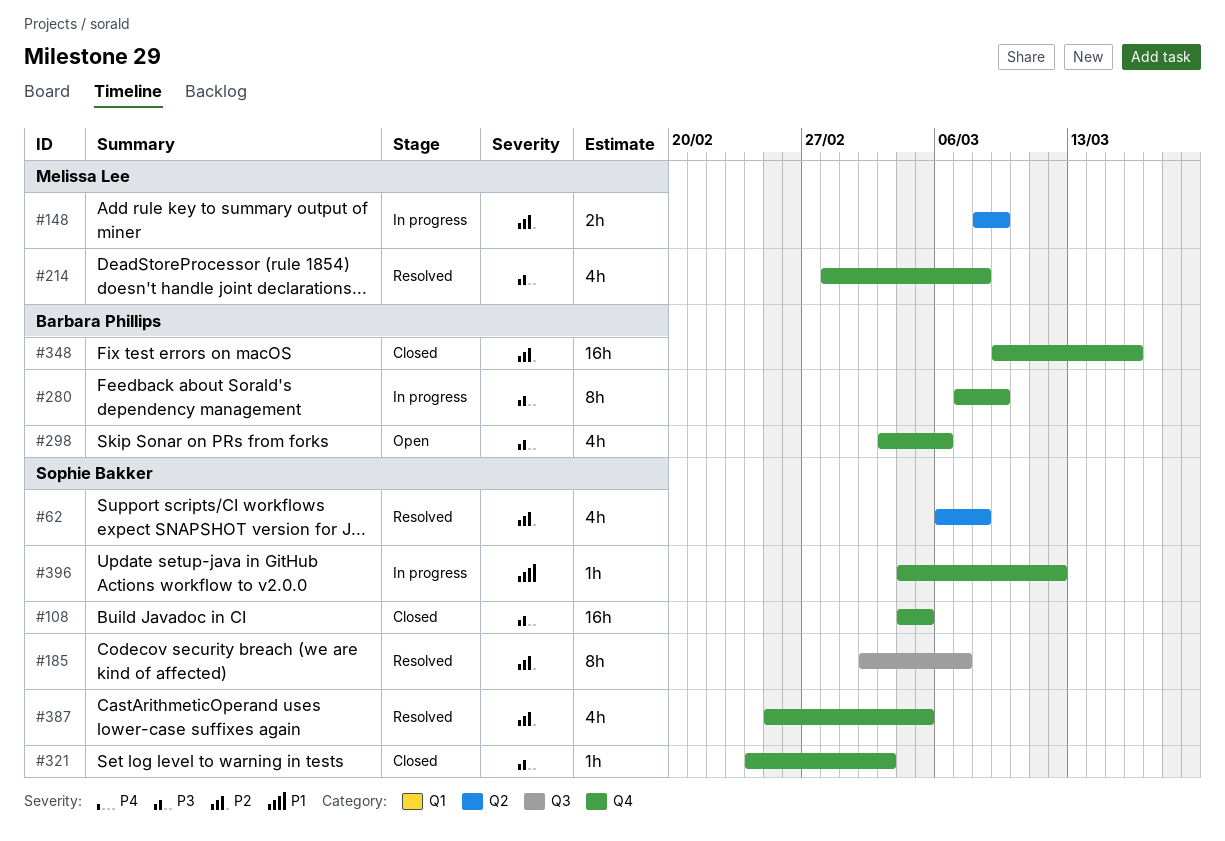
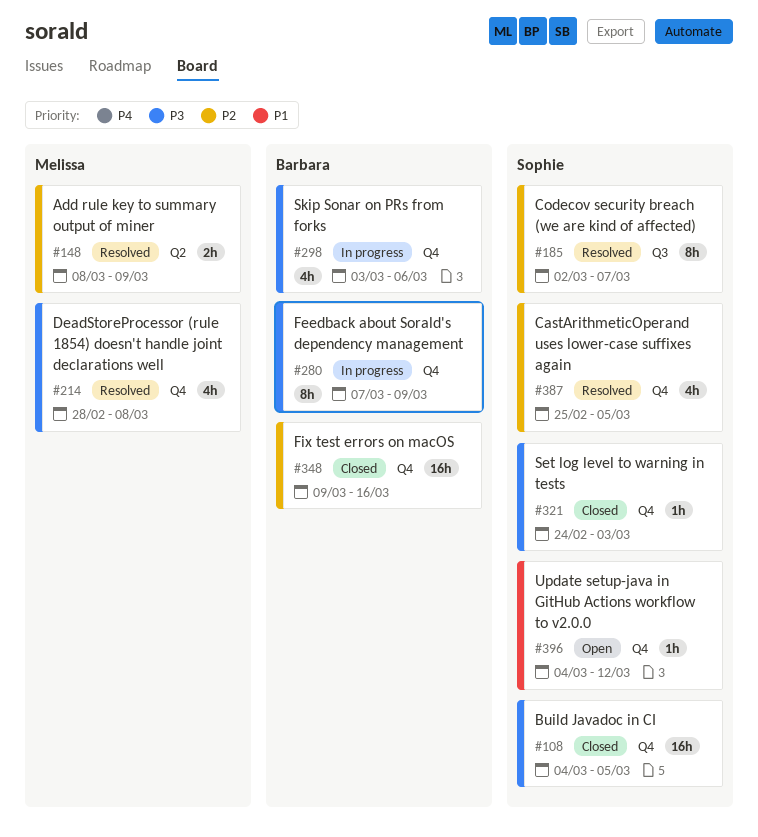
#62: present -> none
#148, status: In progress -> Resolved
#298, status: Open -> In progress
#396, status: In progress -> Open

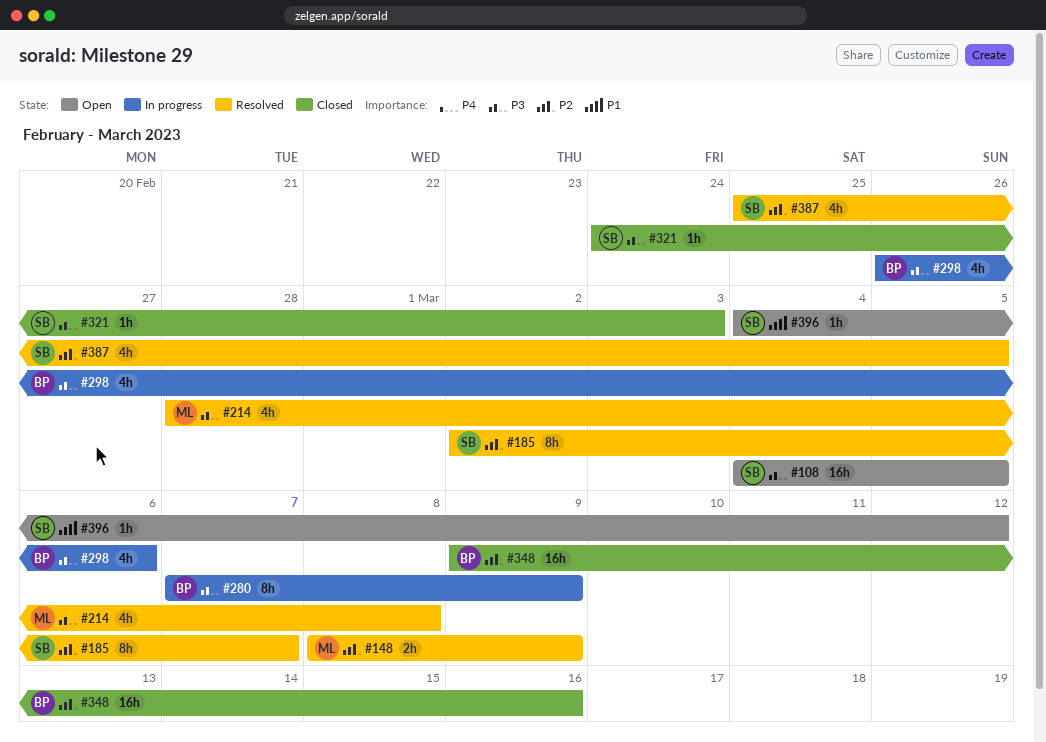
#108, status: Closed -> Open
#298, start: Mar 3 -> Feb 26

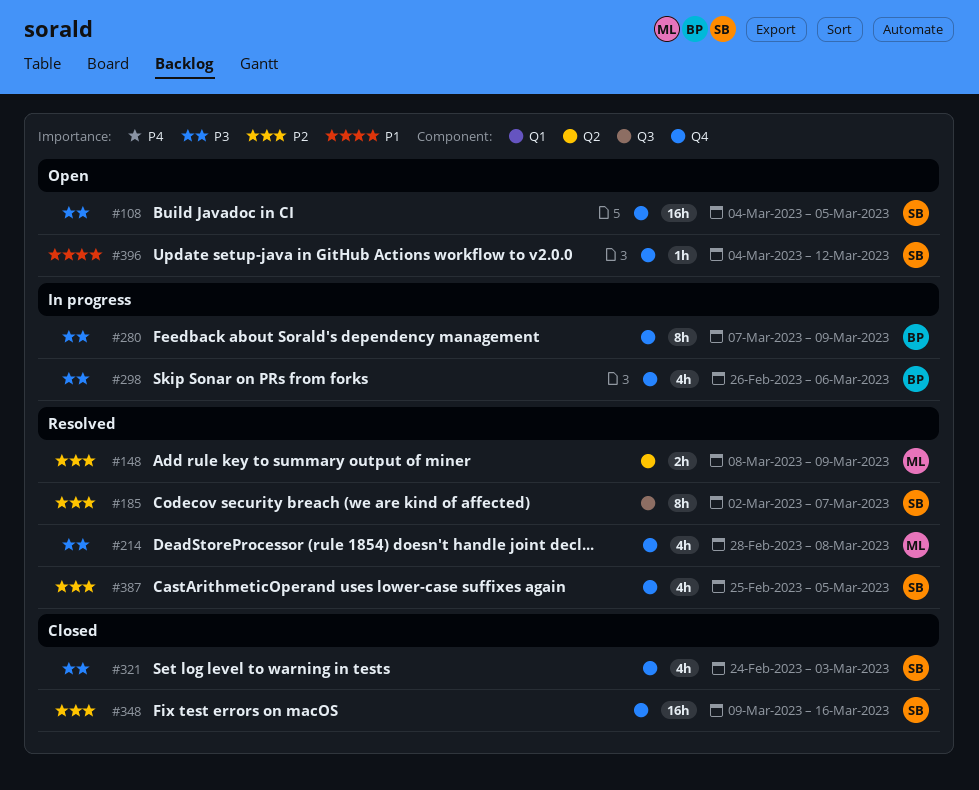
#321, estimate: 1h -> 4h
#348, owner: BP -> SB

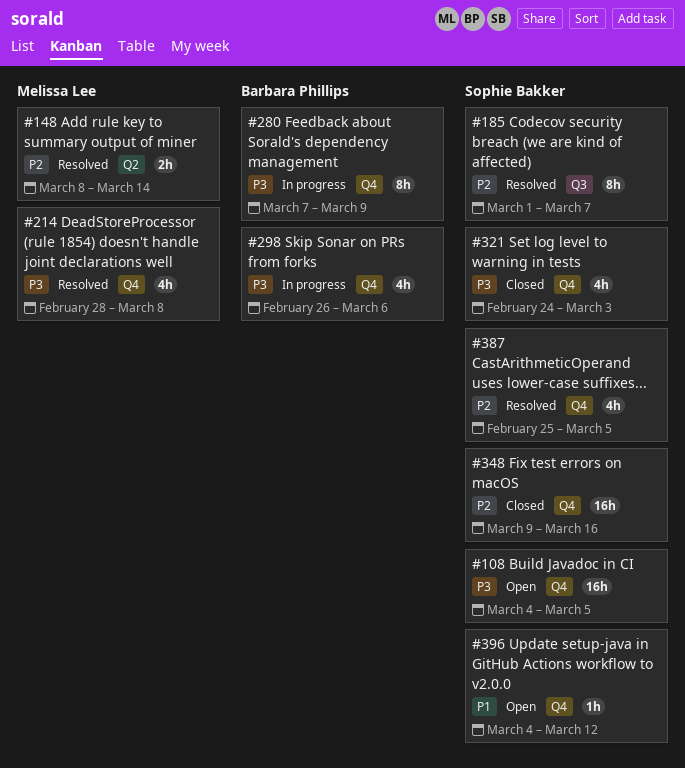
#148, due: Mar 9 -> Mar 14
#185, start: Mar 2 -> Mar 1

